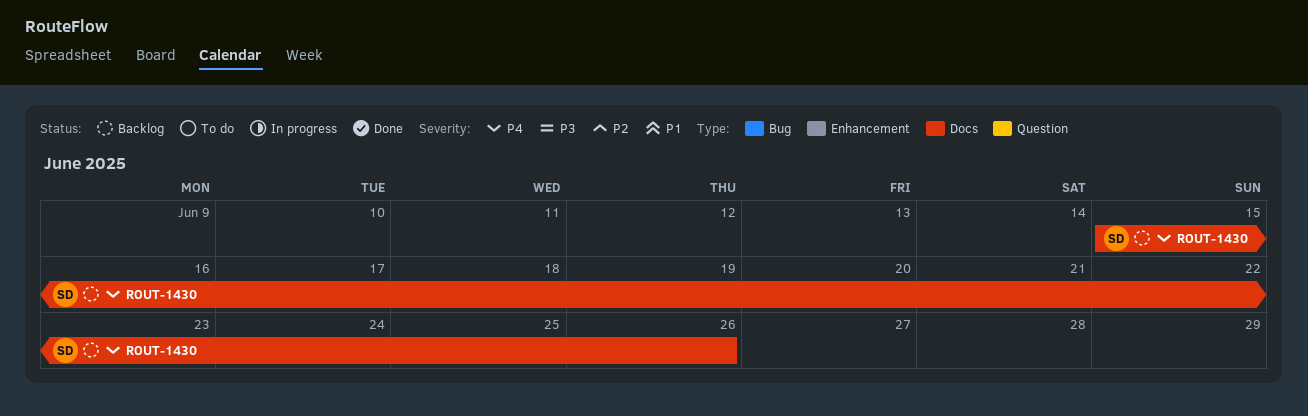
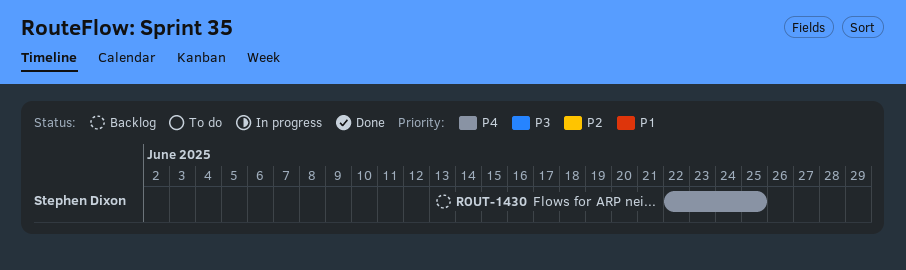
ROUT-1430, start: Jun 15 -> Jun 22
ROUT-1430, due: Jun 26 -> Jun 25

